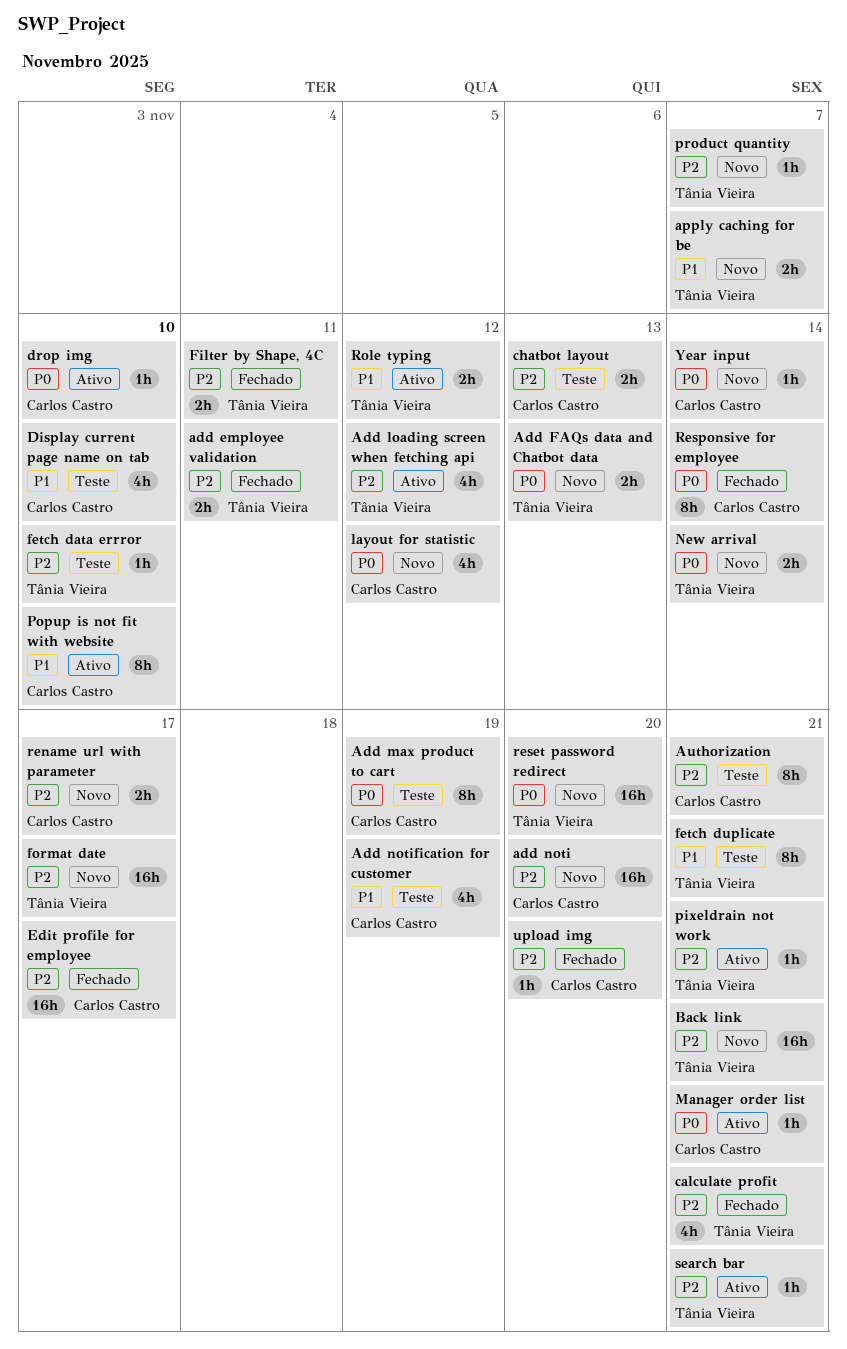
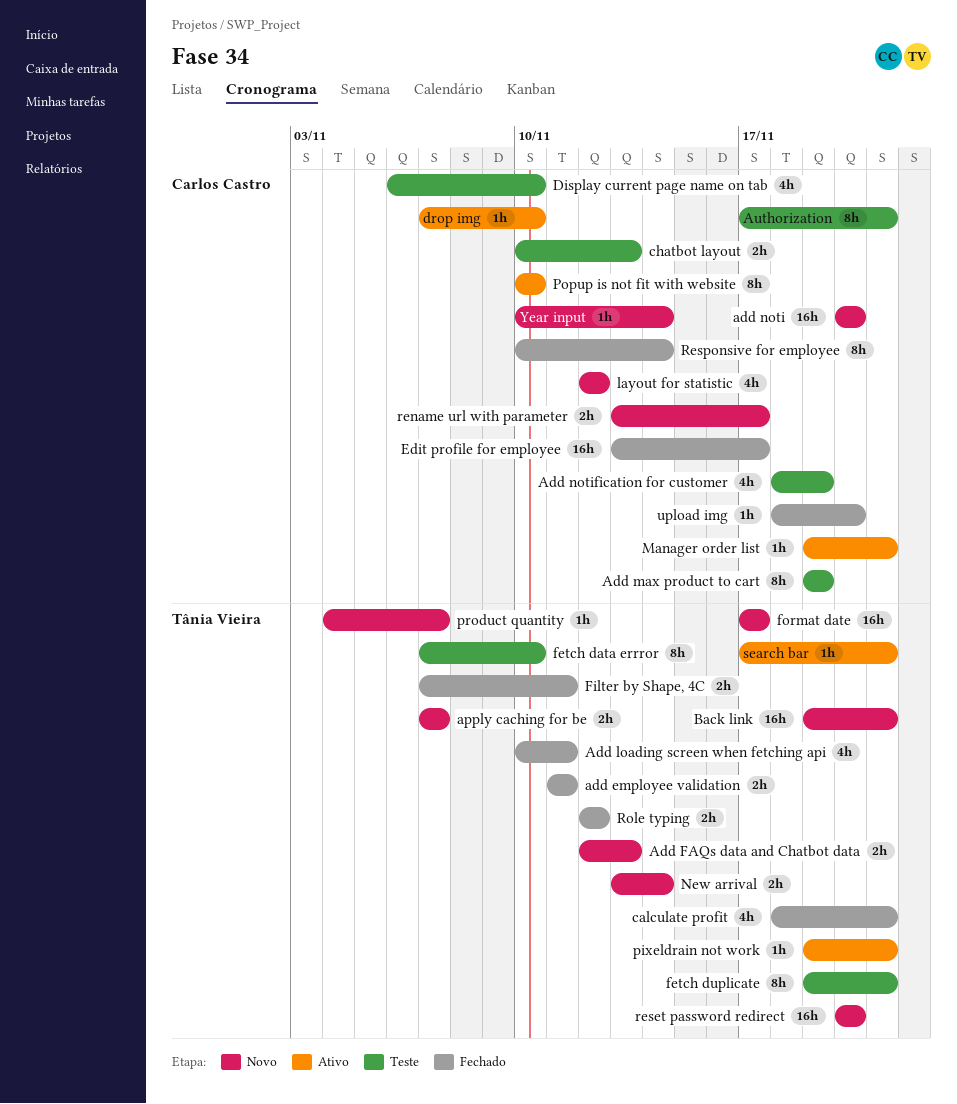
Add loading screen when fetching api, status: Ativo -> Fechado
Add loading screen when fetching api, due: Nov 12 -> Nov 11
fetch data errror, estimate: 1h -> 8h
Role typing, status: Ativo -> Fechado

